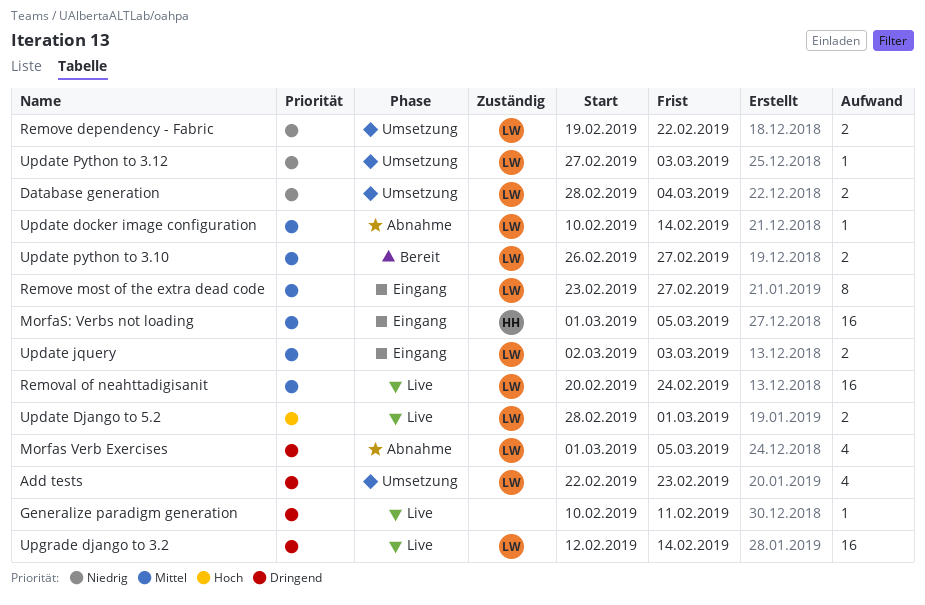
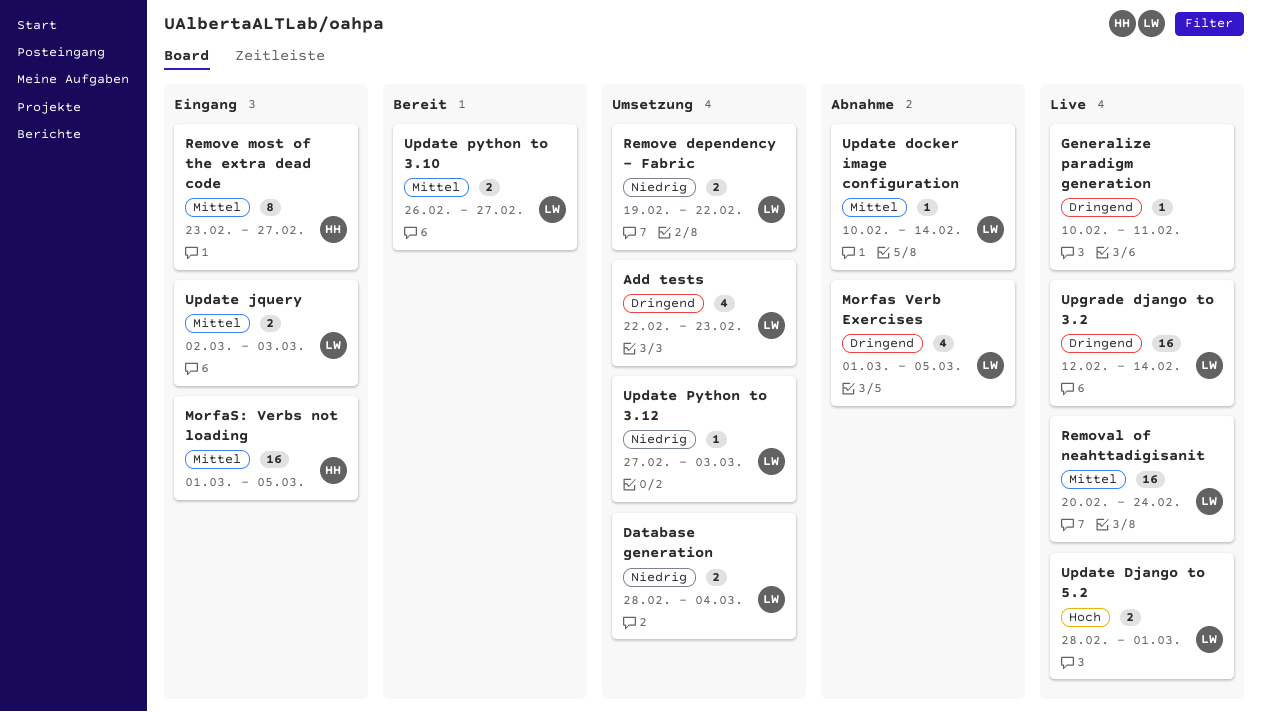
Remove most of the extra dead code, owner: LW -> HH

